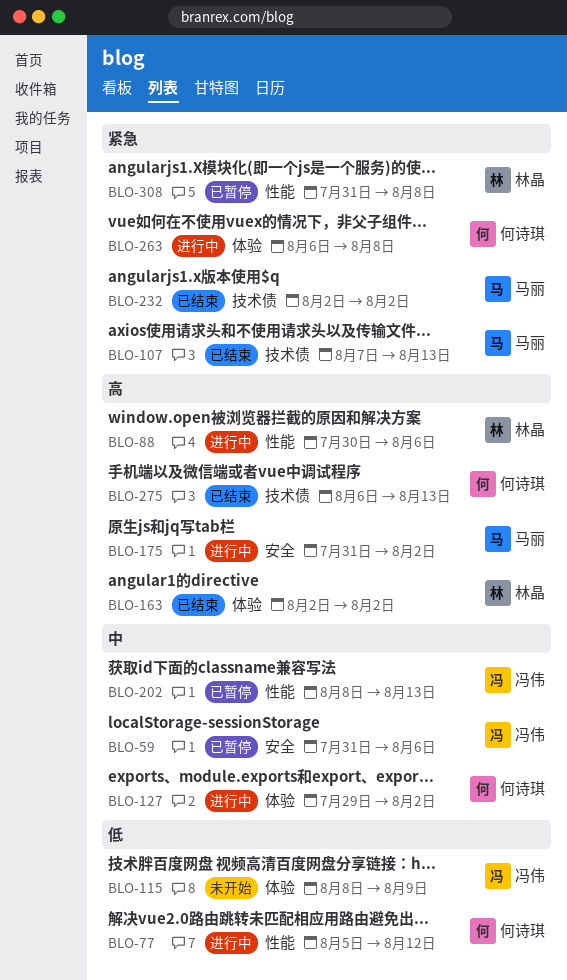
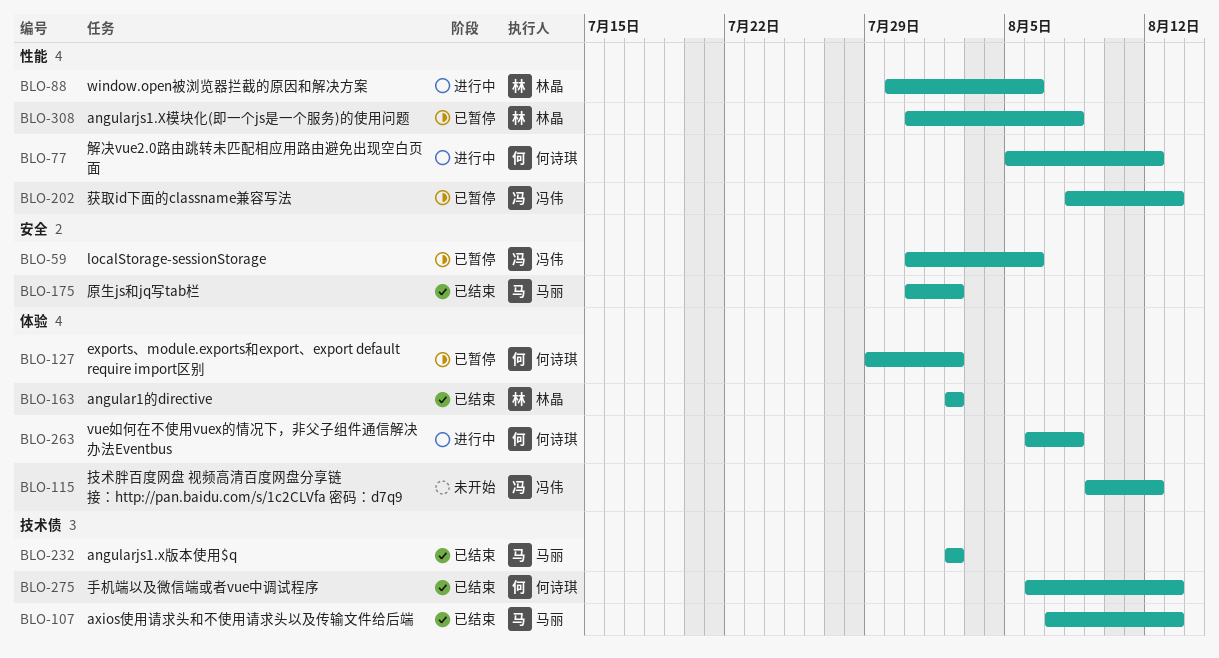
BLO-115, start: Aug 8 -> Aug 9
BLO-115, due: Aug 9 -> Aug 12
BLO-127, status: 进行中 -> 已暂停
BLO-175, status: 进行中 -> 已结束

